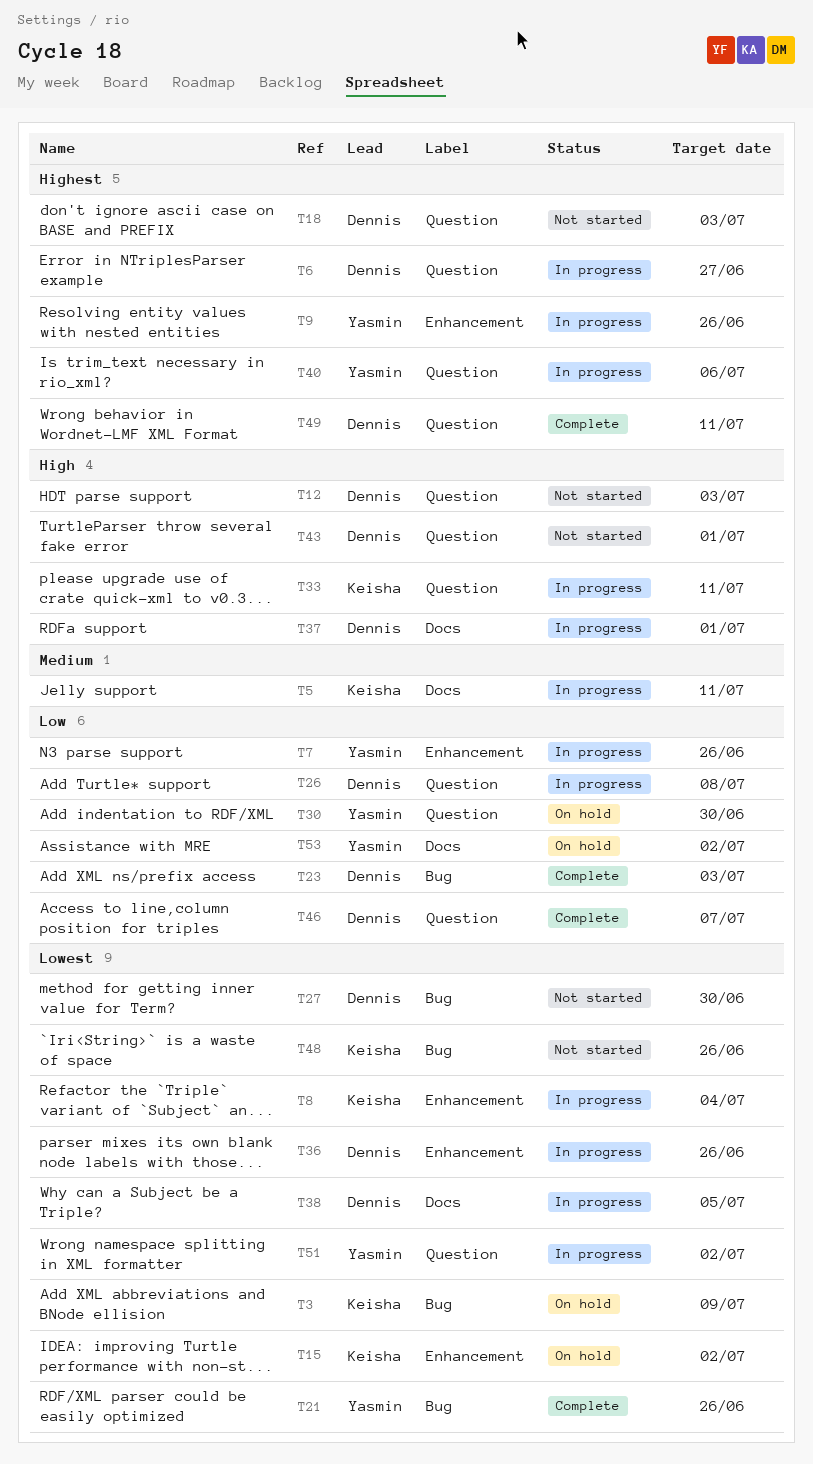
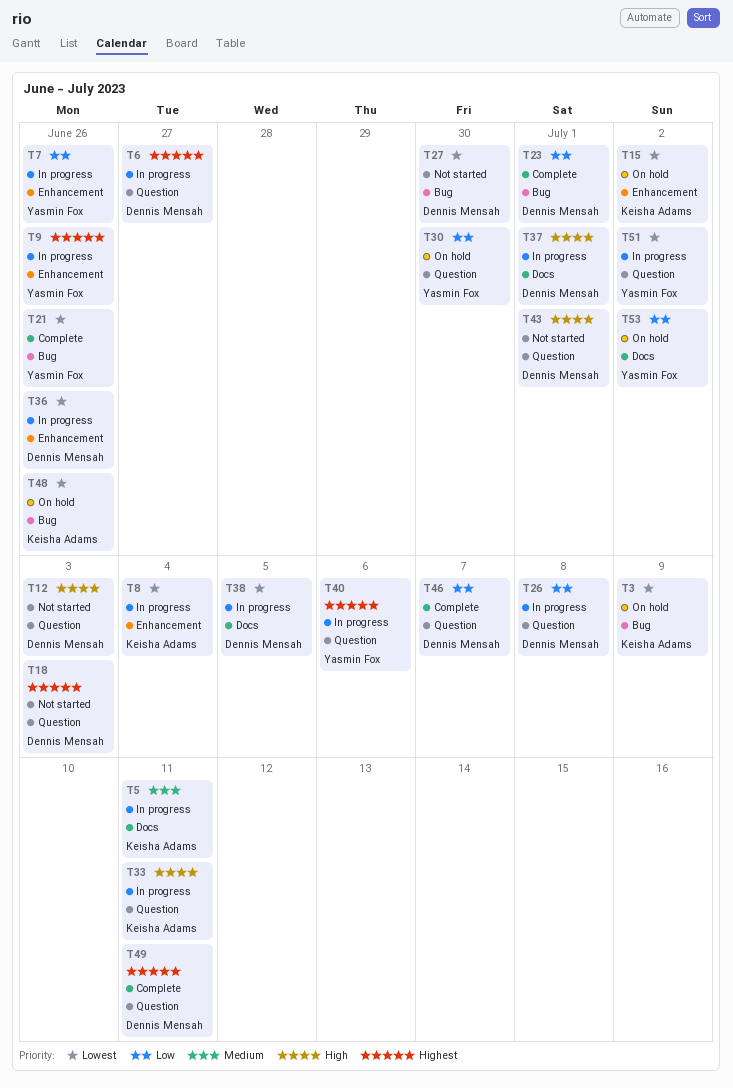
T23, due: Jul 3 -> Jul 1
T48, status: Not started -> On hold

